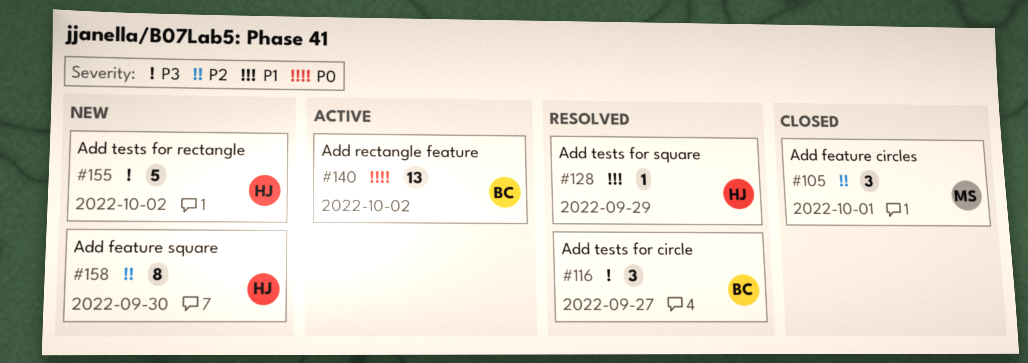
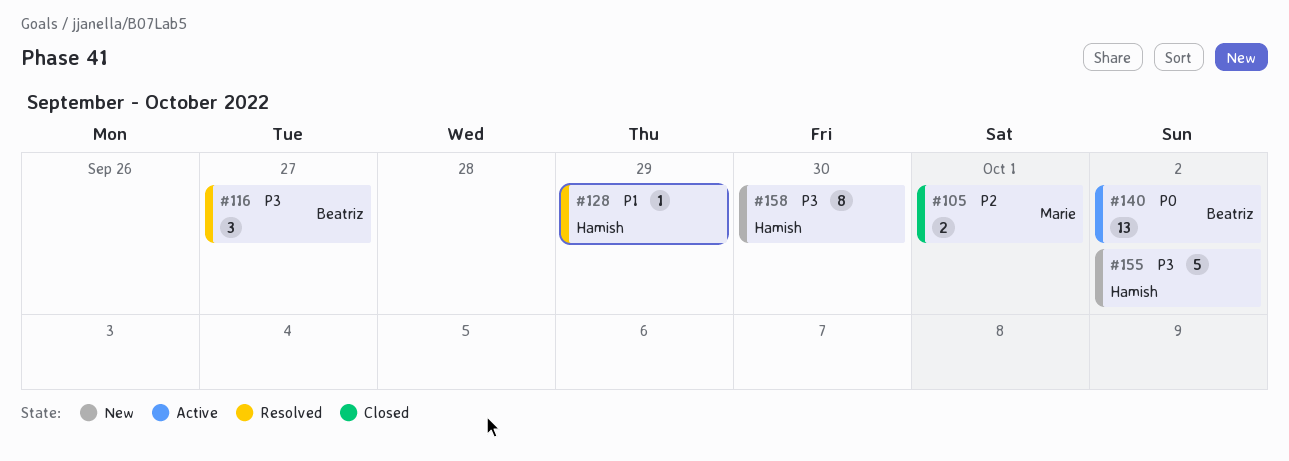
#105, estimate: 3 -> 2
#158, priority: P2 -> P3

